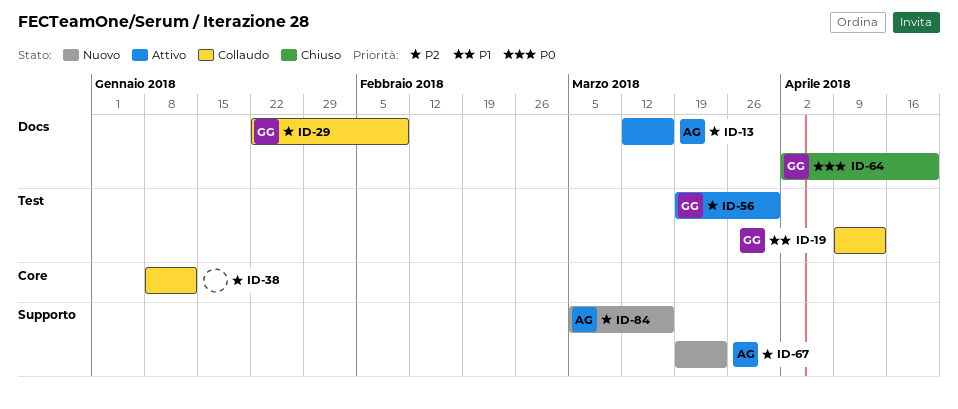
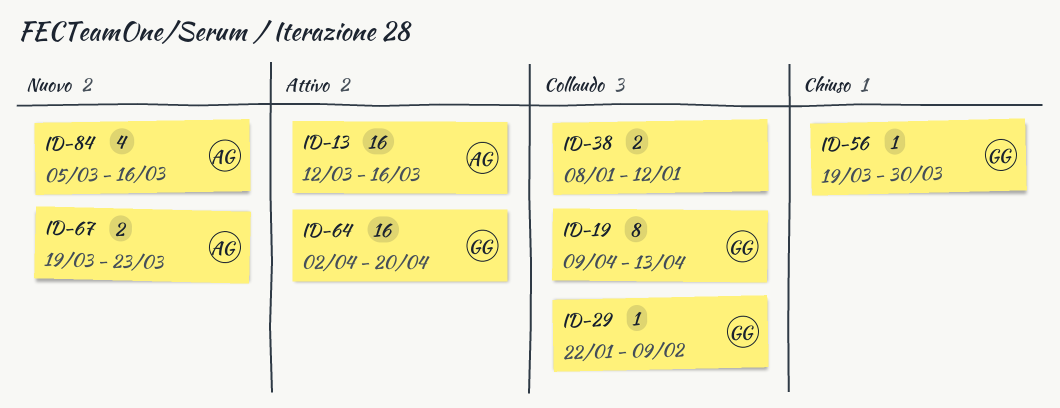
ID-56, status: Attivo -> Chiuso
ID-64, status: Chiuso -> Attivo

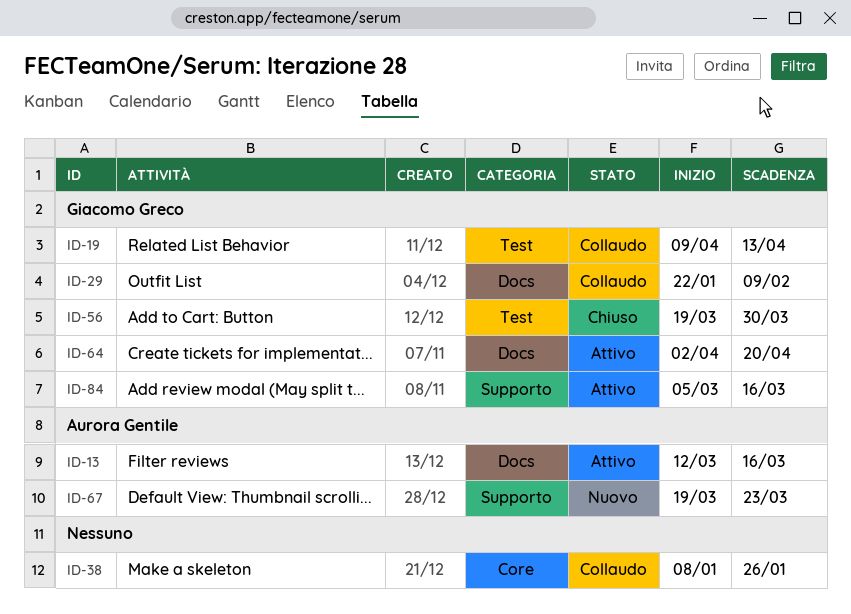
ID-38, due: Jan 12 -> Jan 26
ID-84, status: Nuovo -> Attivo
ID-84, owner: Aurora Gentile -> Giacomo Greco

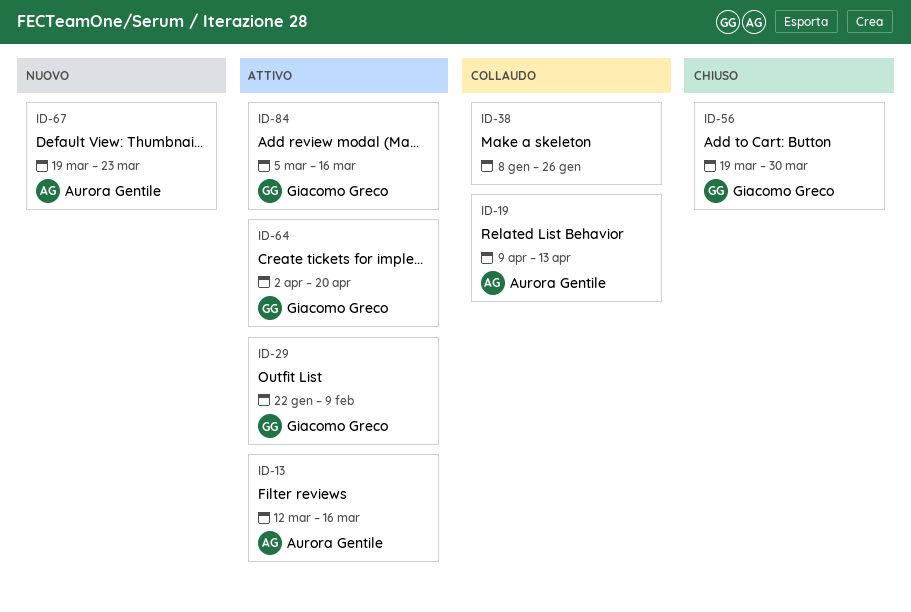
ID-19, owner: Giacomo Greco -> Aurora Gentile
ID-29, status: Collaudo -> Attivo

